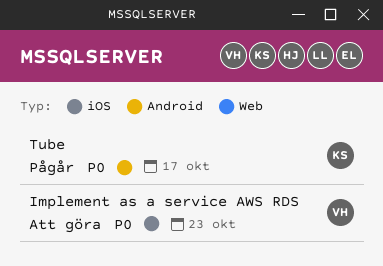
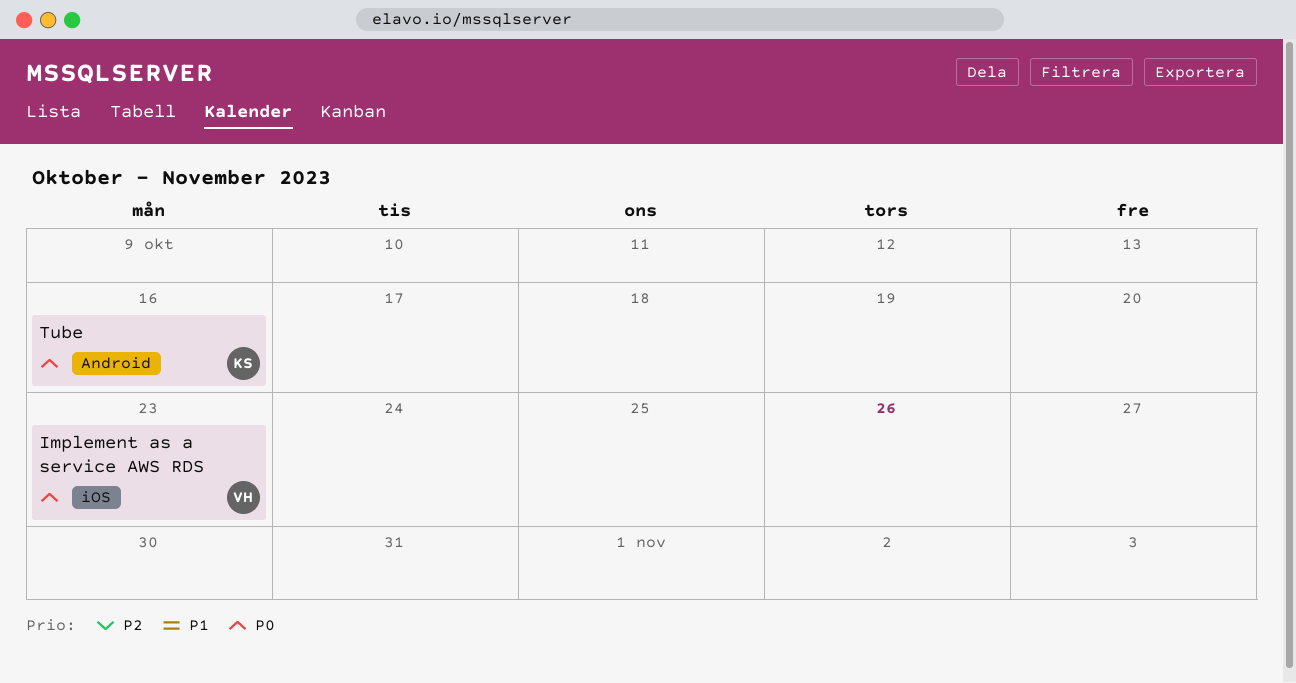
Tube, due: Oct 17 -> Oct 16

